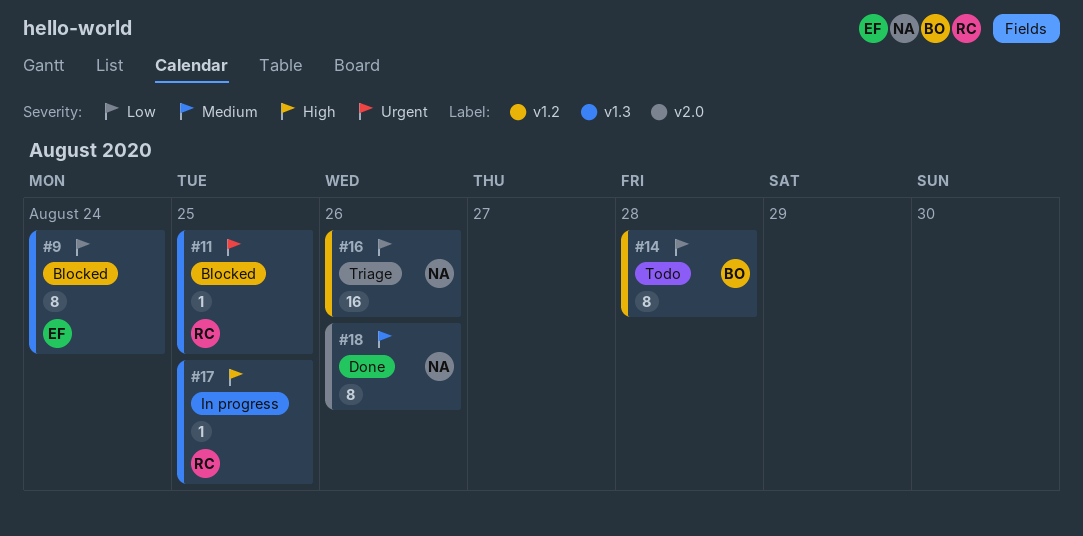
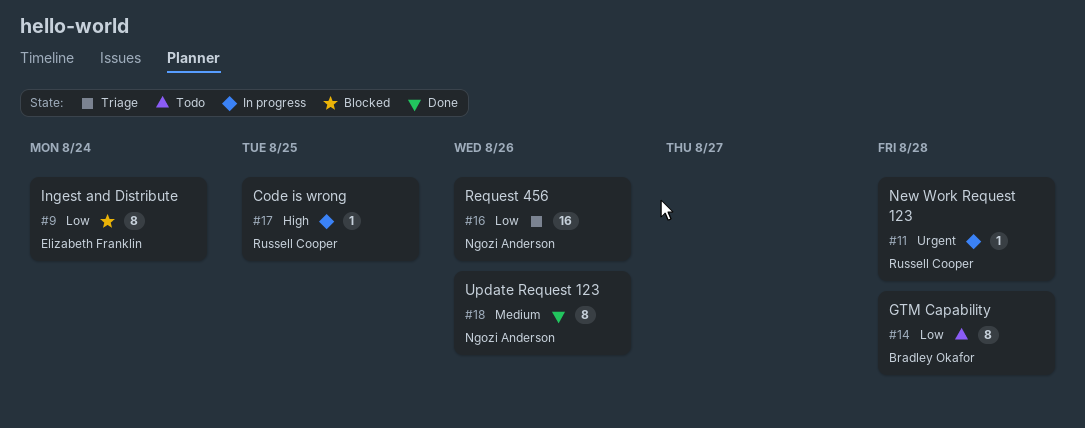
#11, status: Blocked -> In progress
#11, due: Aug 25 -> Aug 28

